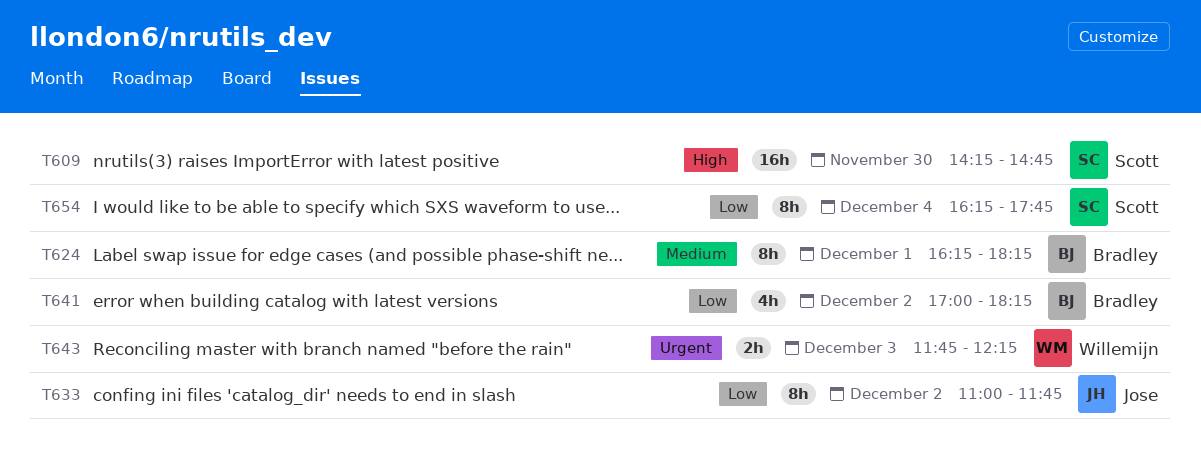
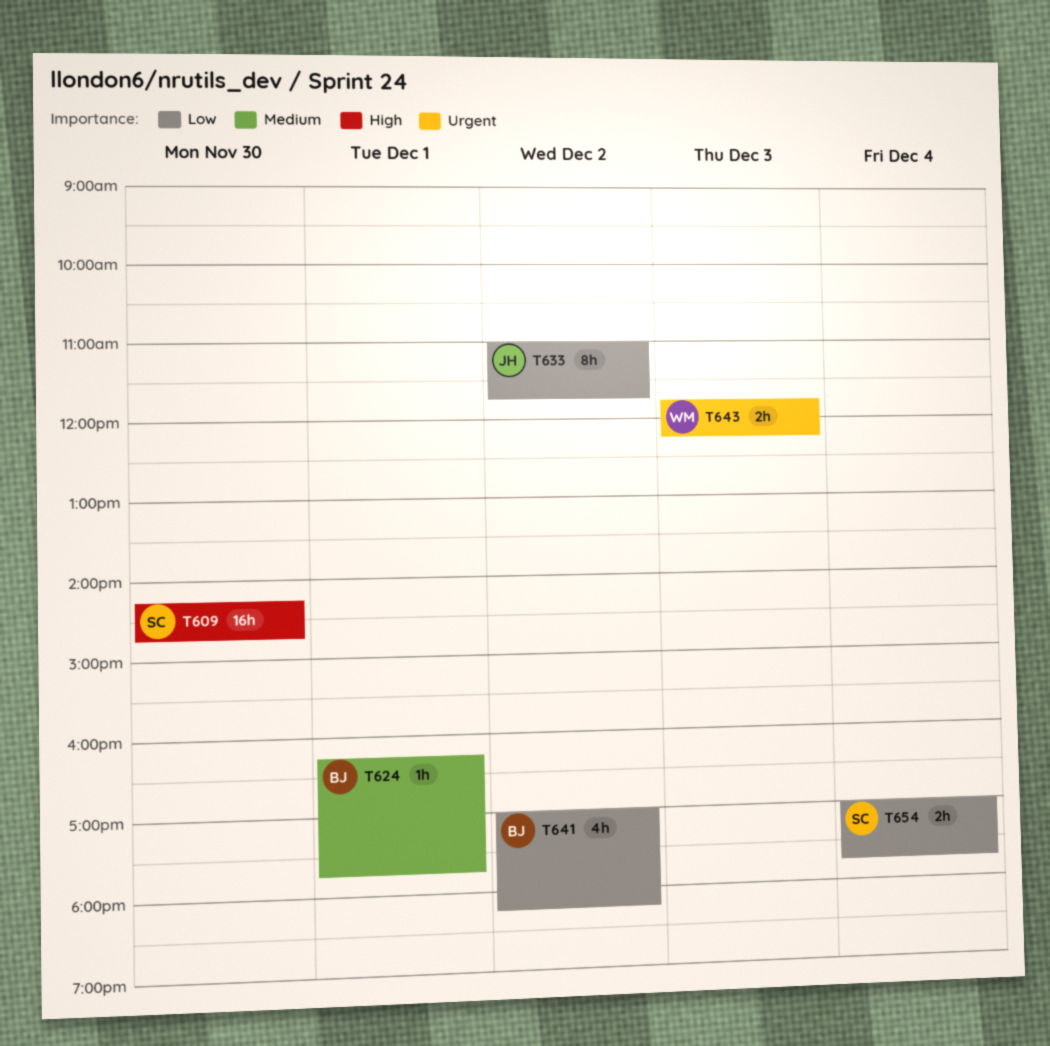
T624, estimate: 8h -> 1h
T624, ends: 18:15 -> 17:45
T654, estimate: 8h -> 2h
T654, begins: 16:15 -> 17:00

